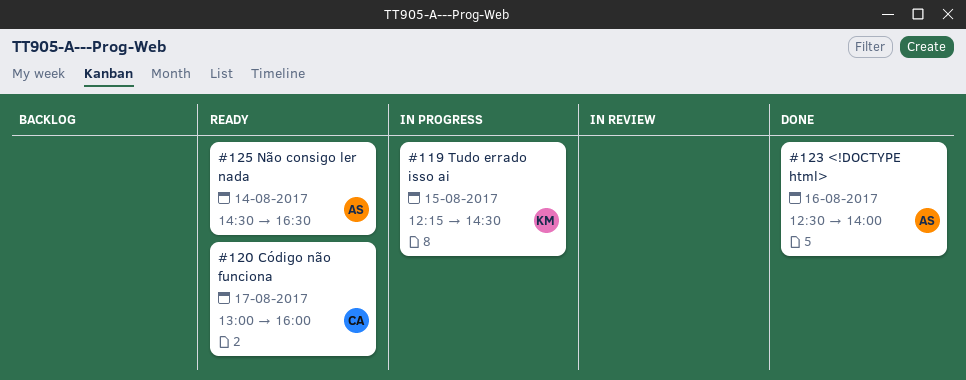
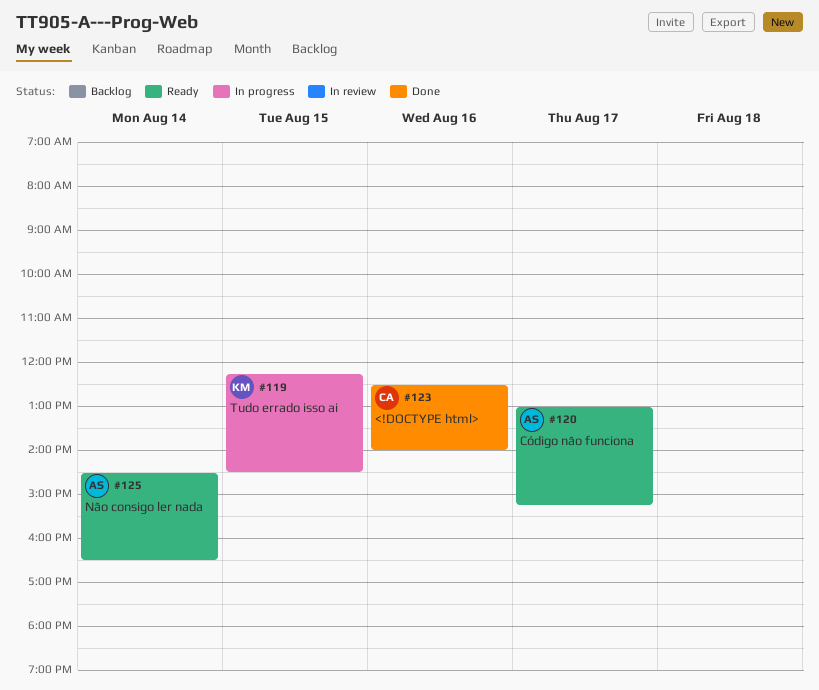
#120, owner: CA -> AS
#120, ends: 16:00 -> 15:15
#123, owner: AS -> CA

